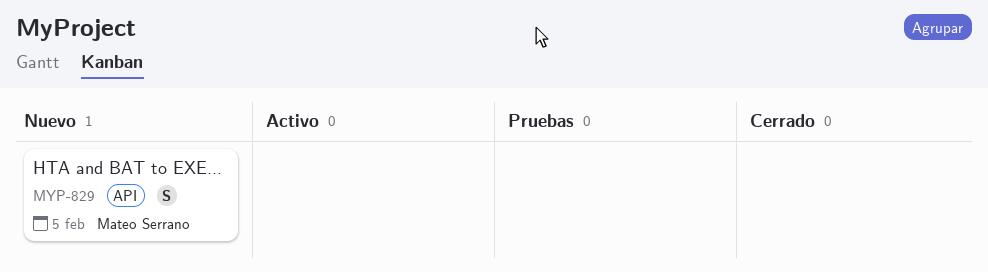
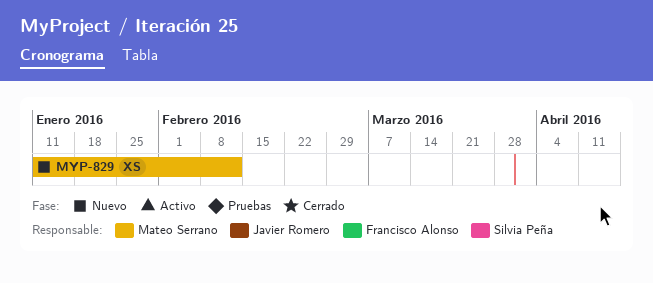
MYP-829, estimate: S -> XS
MYP-829, due: Feb 5 -> Feb 12

